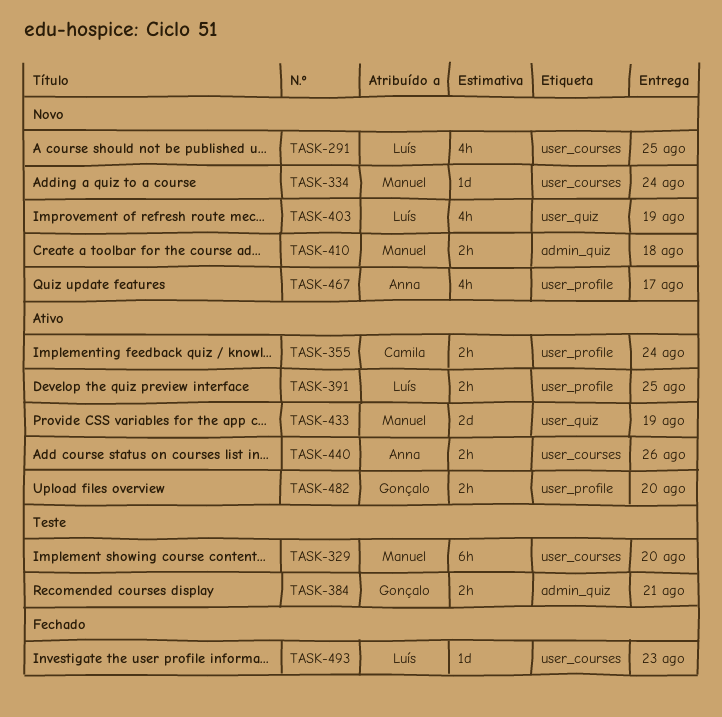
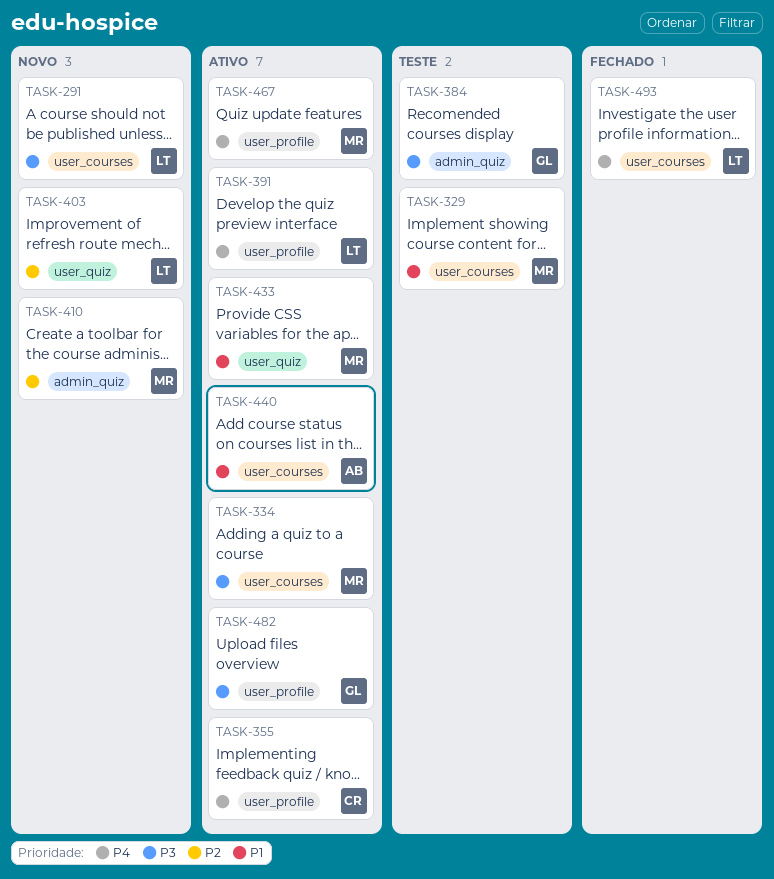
TASK-334, status: Novo -> Ativo
TASK-467, status: Novo -> Ativo
TASK-467, owner: Anna -> Manuel

